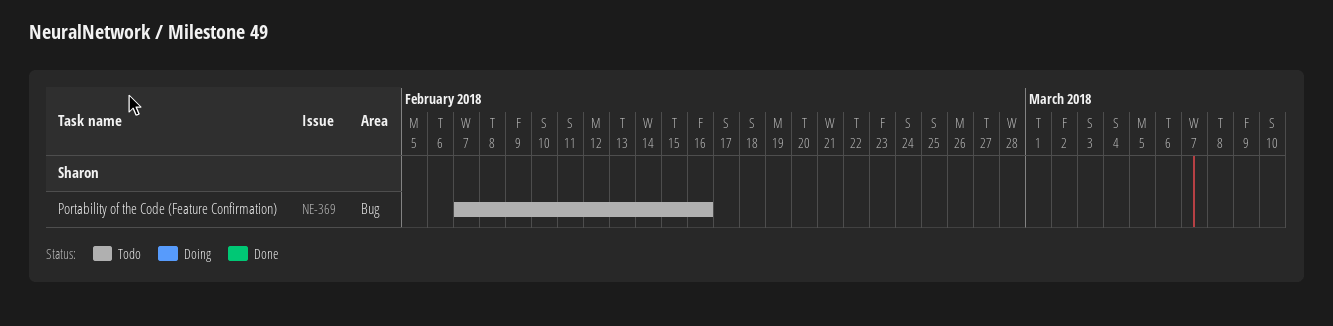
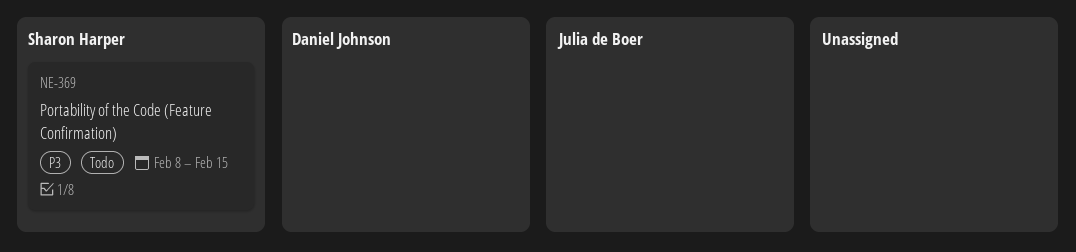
NE-369, start: Feb 7 -> Feb 8
NE-369, due: Feb 16 -> Feb 15

